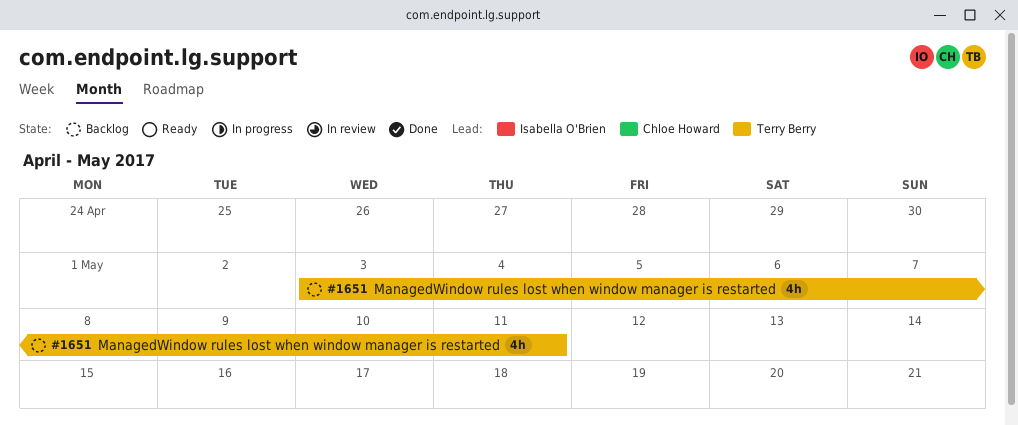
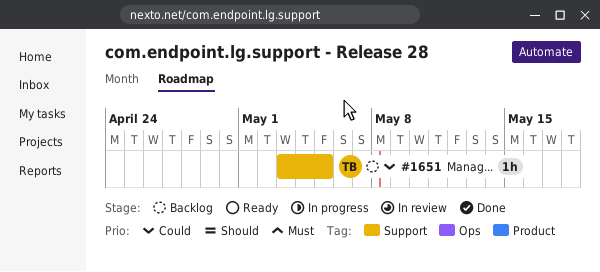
#1651, estimate: 4h -> 1h
#1651, due: May 11 -> May 5

